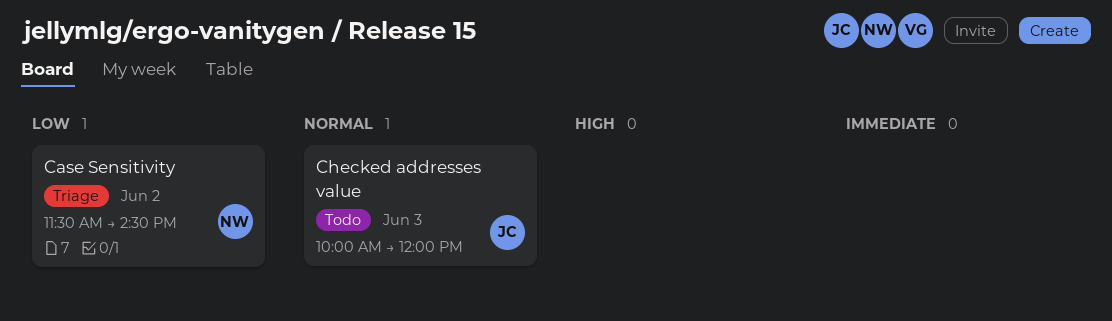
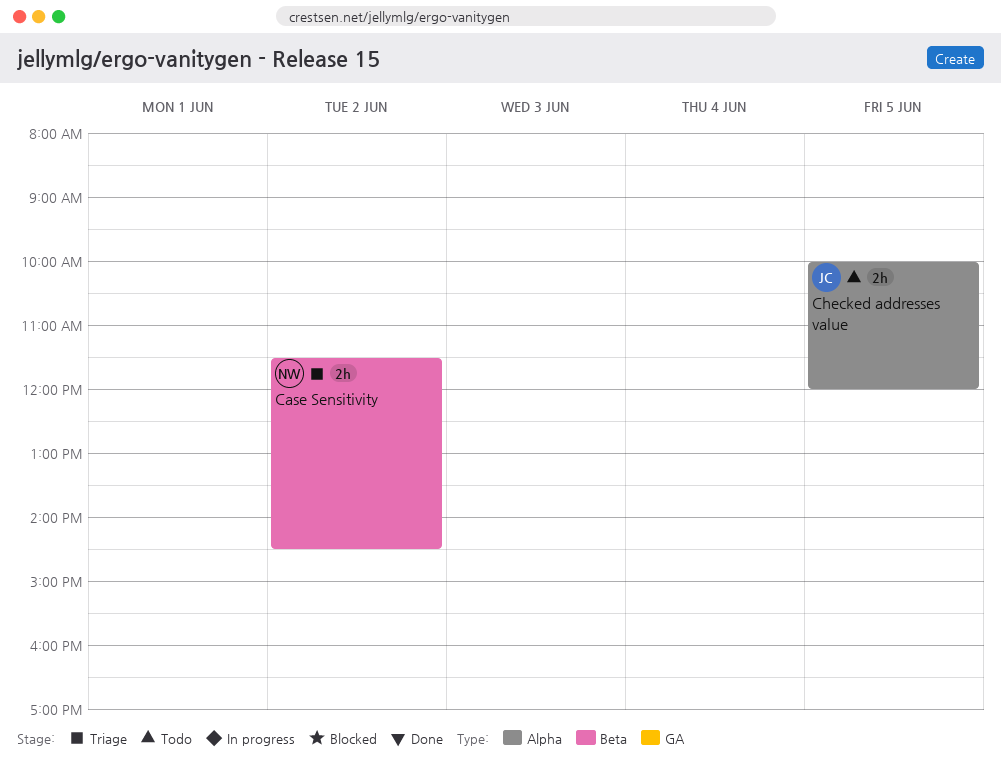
Checked addresses value, day: Jun 3 -> Jun 5

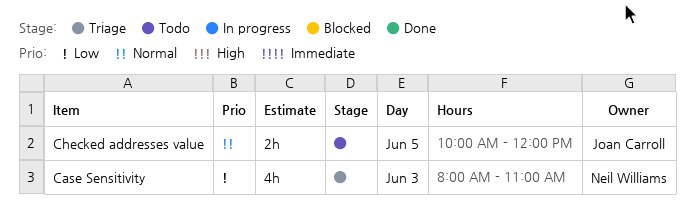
Case Sensitivity, estimate: 2h -> 4h
Case Sensitivity, day: Jun 2 -> Jun 3
Case Sensitivity, begins: 11:30 -> 08:00
Case Sensitivity, ends: 14:30 -> 11:00

